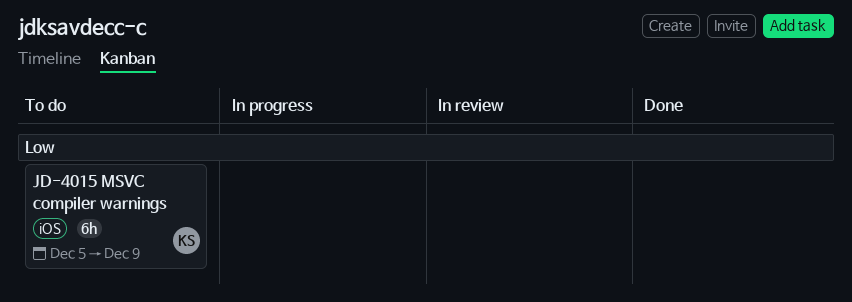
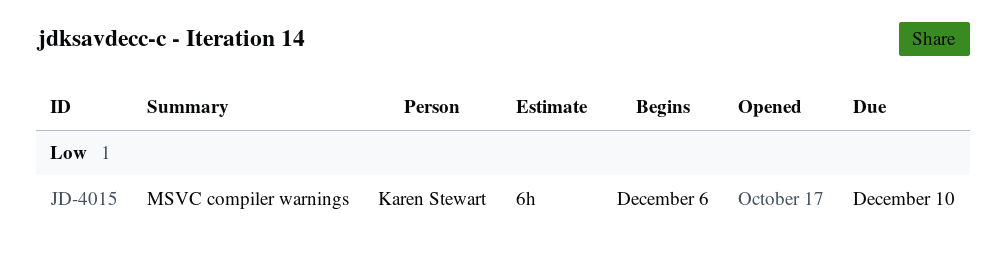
JD-4015, start: Dec 5 -> Dec 6
JD-4015, due: Dec 9 -> Dec 10

